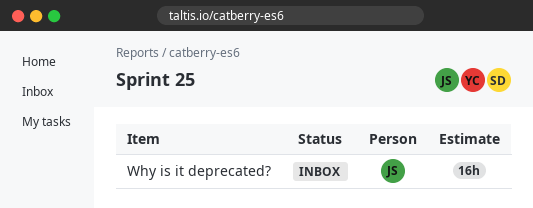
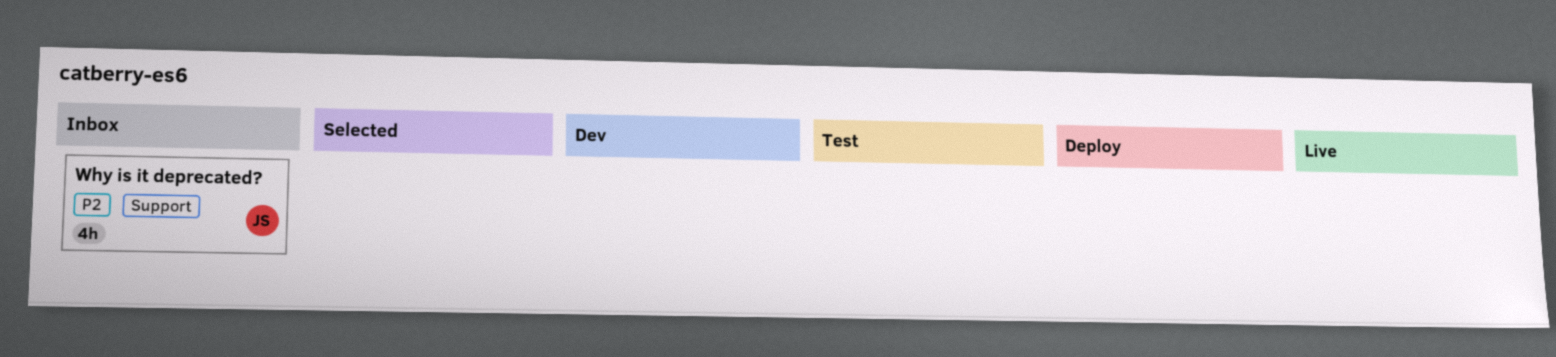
Why is it deprecated?, estimate: 16h -> 4h

